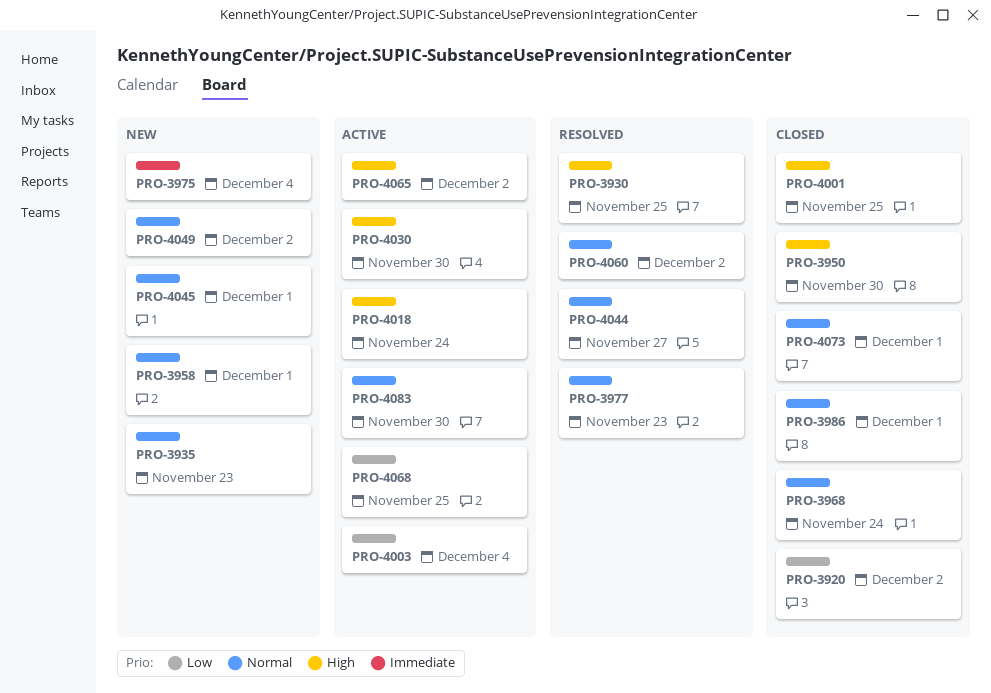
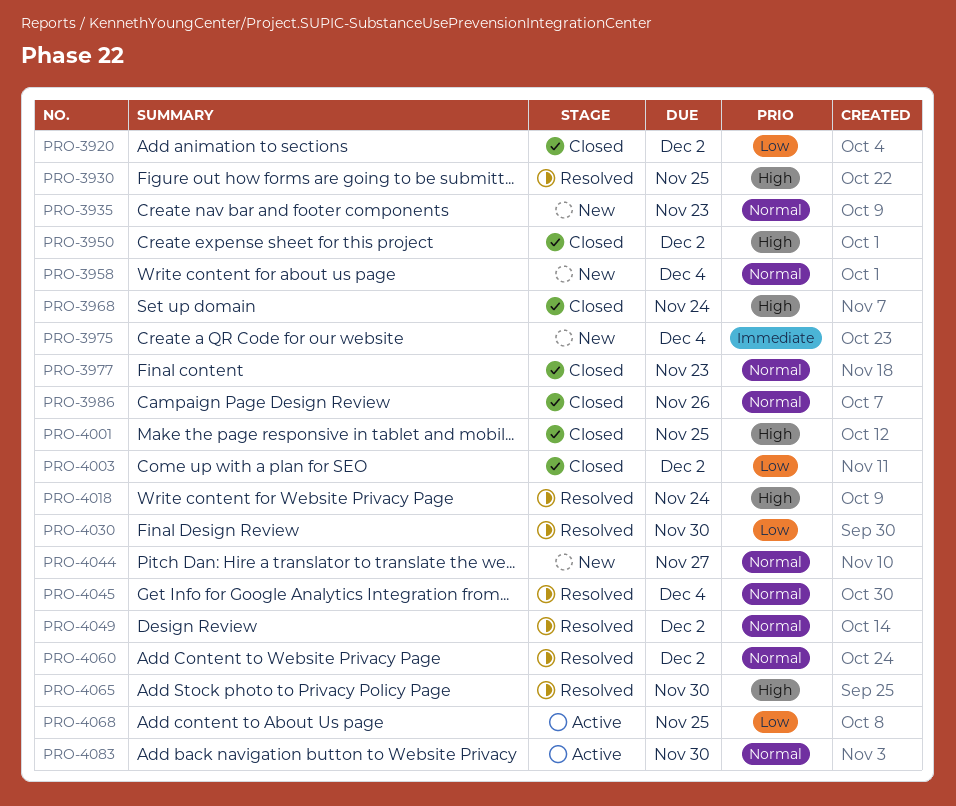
PRO-3950, due: Nov 30 -> Dec 2
PRO-3958, due: Dec 1 -> Dec 4
PRO-3968, priority: Normal -> High
PRO-3977, status: Resolved -> Closed
PRO-3986, due: Dec 1 -> Nov 26
PRO-4003, status: Active -> Closed
PRO-4003, due: Dec 4 -> Dec 2
PRO-4018, status: Active -> Resolved
PRO-4030, status: Active -> Resolved
PRO-4030, priority: High -> Low
PRO-4044, status: Resolved -> New
PRO-4045, status: New -> Resolved
PRO-4045, due: Dec 1 -> Dec 4
PRO-4049, status: New -> Resolved
PRO-4065, status: Active -> Resolved
PRO-4065, due: Dec 2 -> Nov 30
PRO-4073: present -> none

